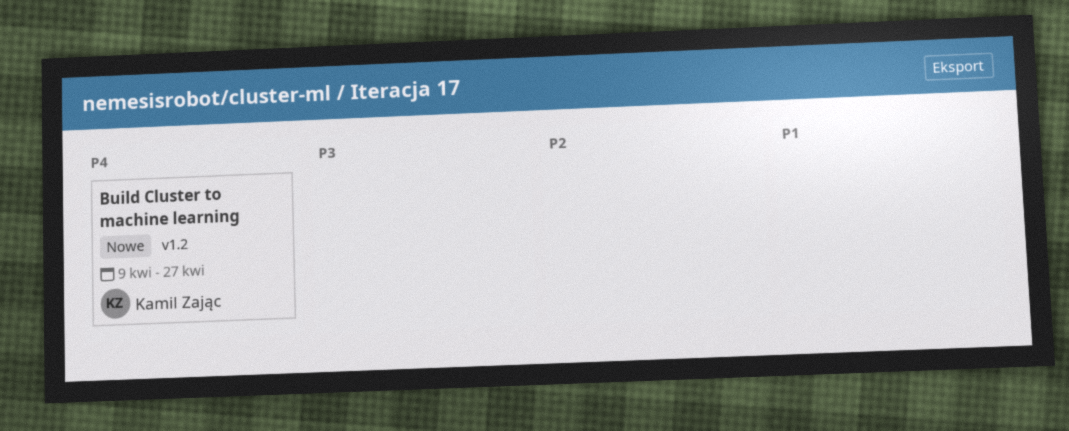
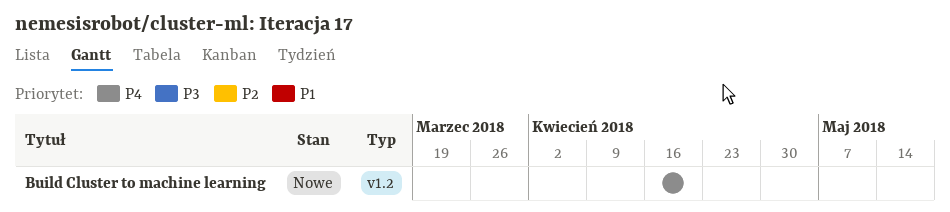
Build Cluster to machine learning, start: Apr 9 -> Apr 16
Build Cluster to machine learning, due: Apr 27 -> Apr 20

